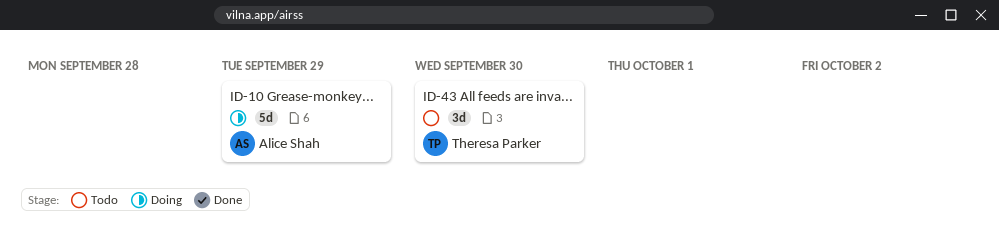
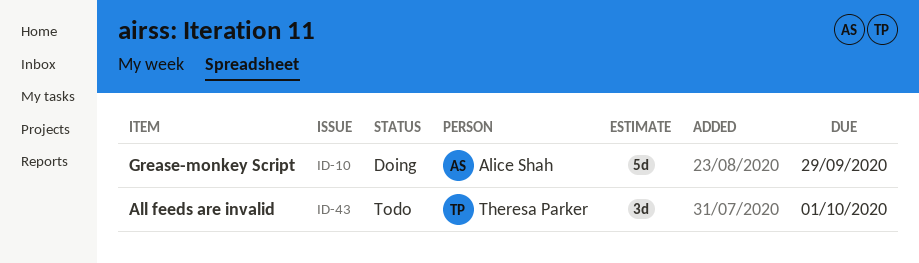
ID-43, due: Sep 30 -> Oct 1

